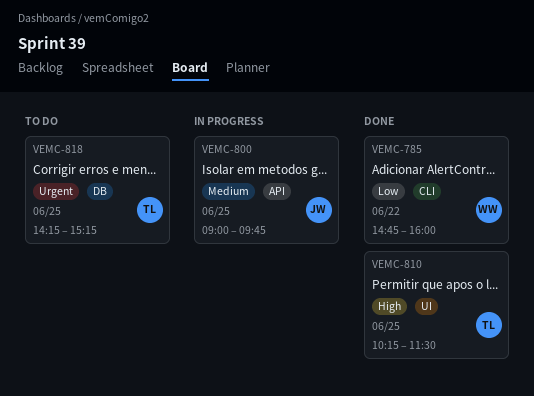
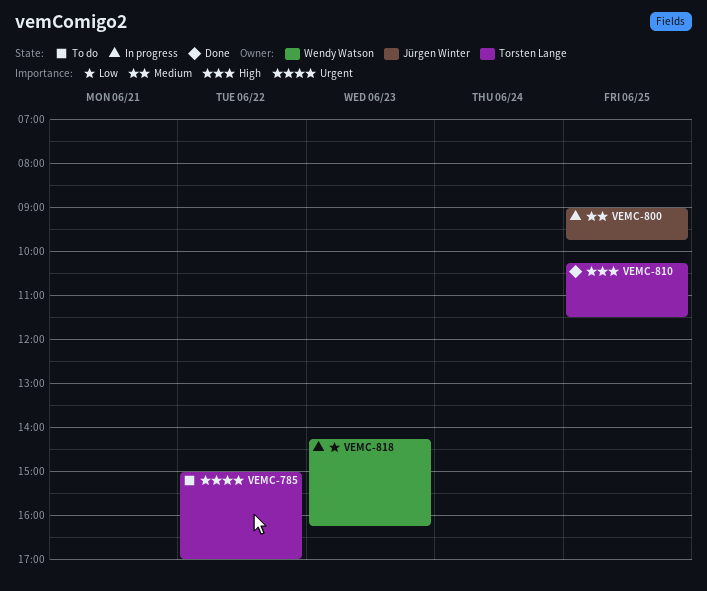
VEMC-785, status: Done -> To do
VEMC-785, owner: Wendy Watson -> Torsten Lange
VEMC-785, priority: Low -> Urgent
VEMC-785, begins: 14:45 -> 15:00
VEMC-785, ends: 16:00 -> 17:00
VEMC-818, status: To do -> In progress
VEMC-818, owner: Torsten Lange -> Wendy Watson
VEMC-818, priority: Urgent -> Low
VEMC-818, day: Jun 25 -> Jun 23
VEMC-818, ends: 15:15 -> 16:15

